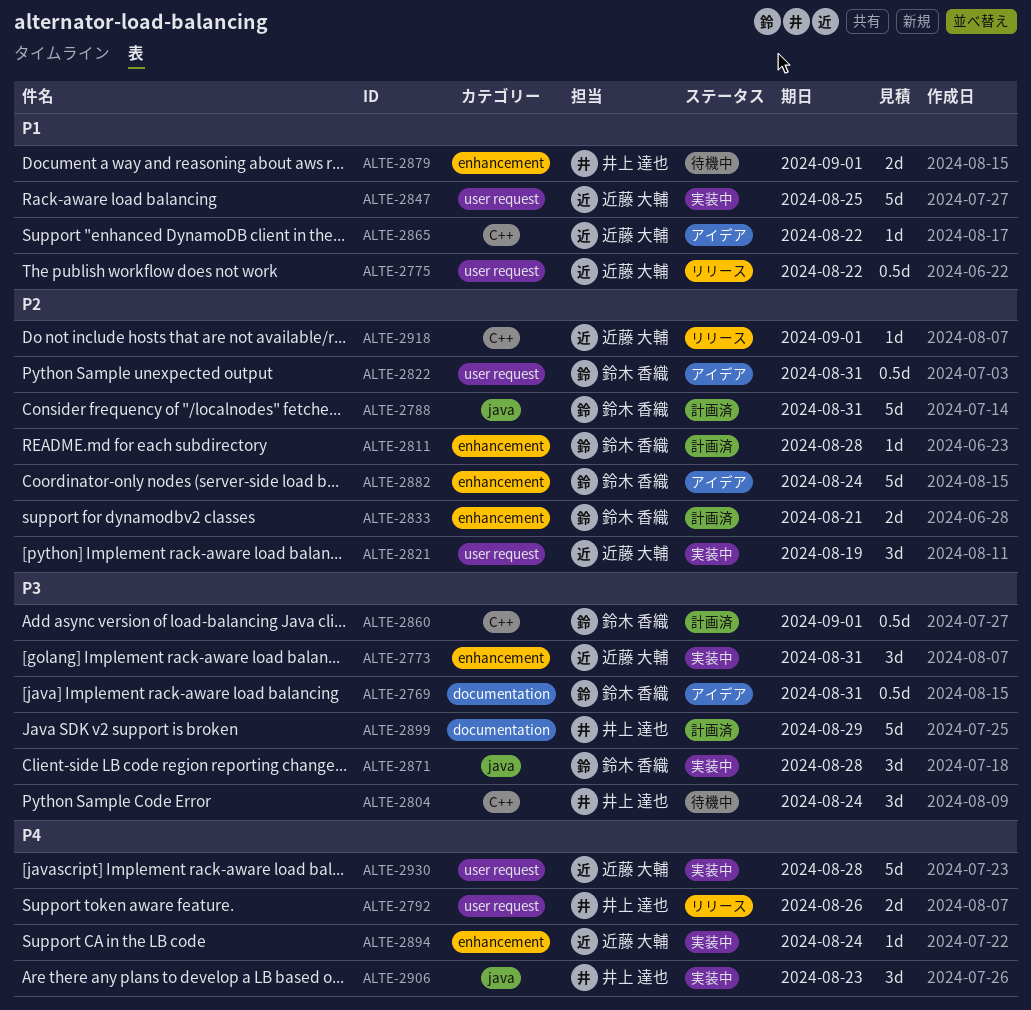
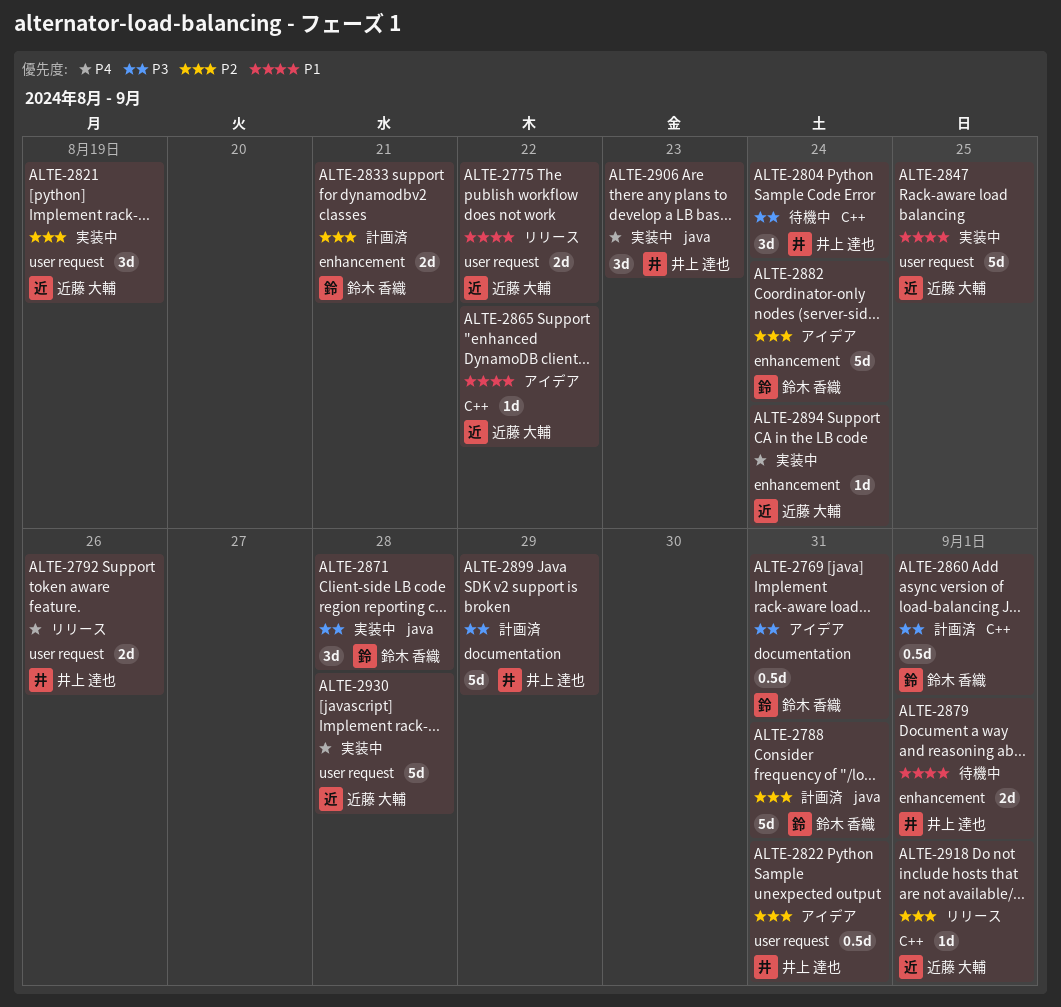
ALTE-2773: present -> none
ALTE-2775, estimate: 0.5d -> 2d
ALTE-2811: present -> none
ALTE-2822, owner: 鈴木 香織 -> 井上 達也

